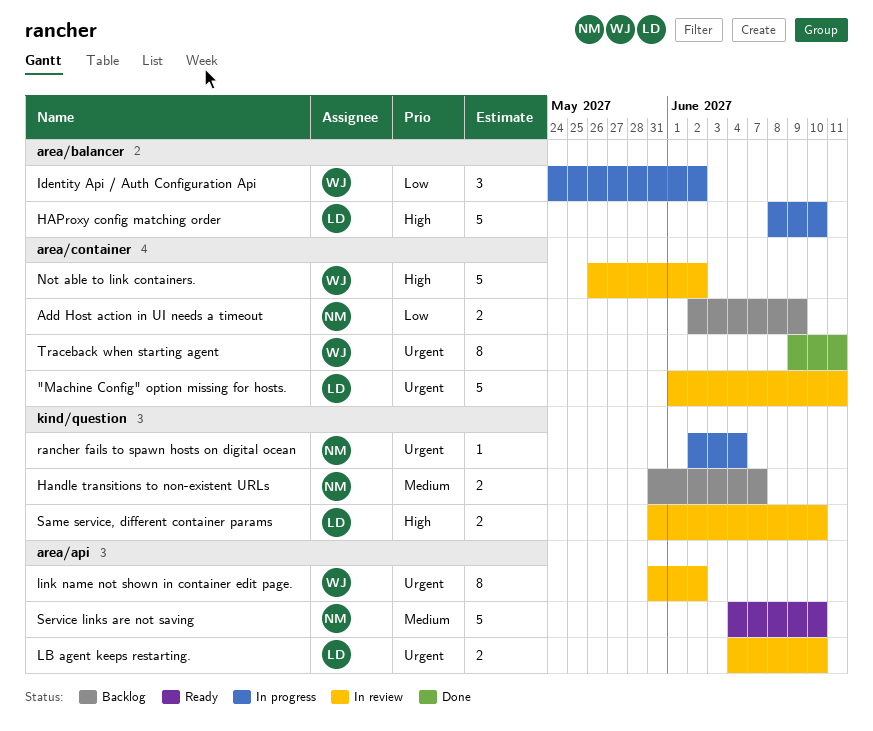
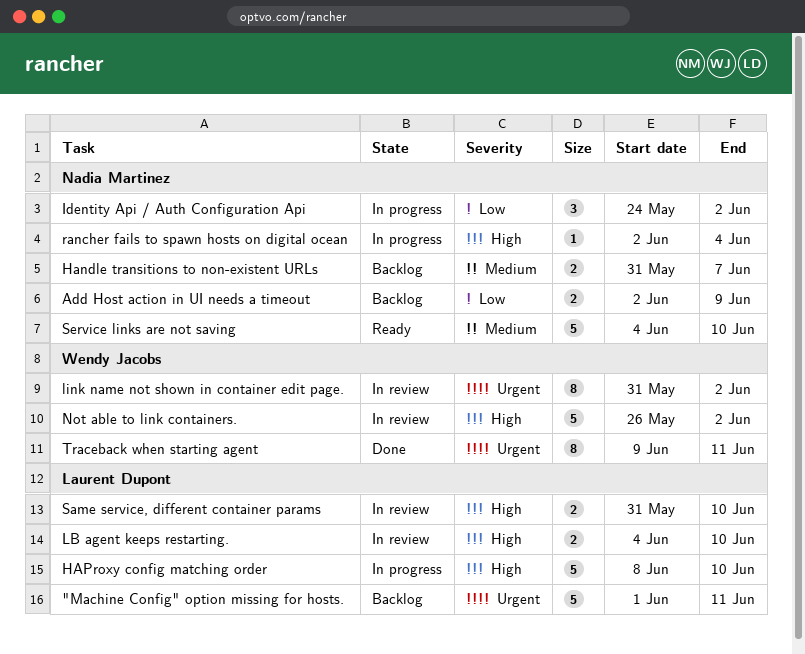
"Machine Config" option missing for hosts., status: In review -> Backlog
Identity Api / Auth Configuration Api, owner: Wendy Jacobs -> Nadia Martinez
LB agent keeps restarting., priority: Urgent -> High
rancher fails to spawn hosts on digital ocean, priority: Urgent -> High

